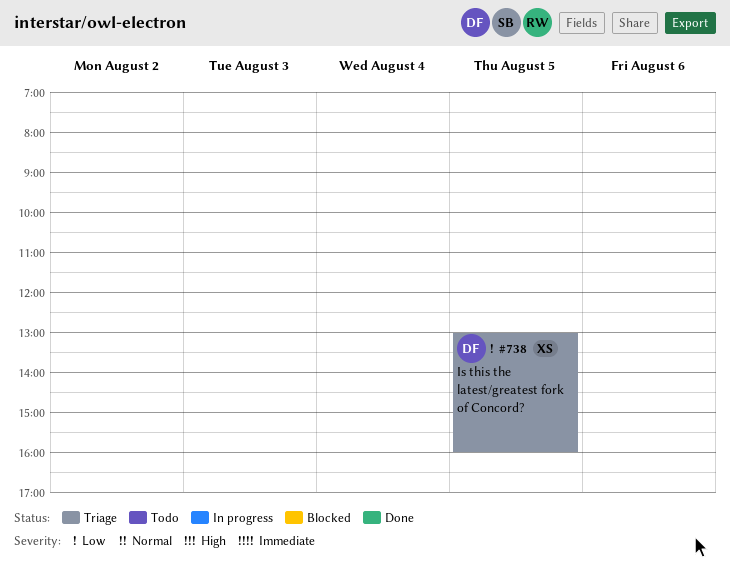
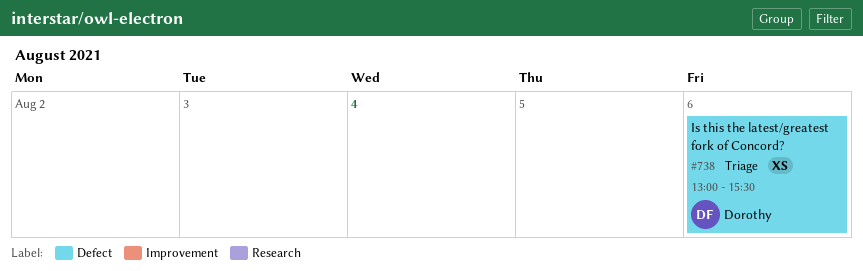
#738, day: Aug 5 -> Aug 6
#738, ends: 16:00 -> 15:30

